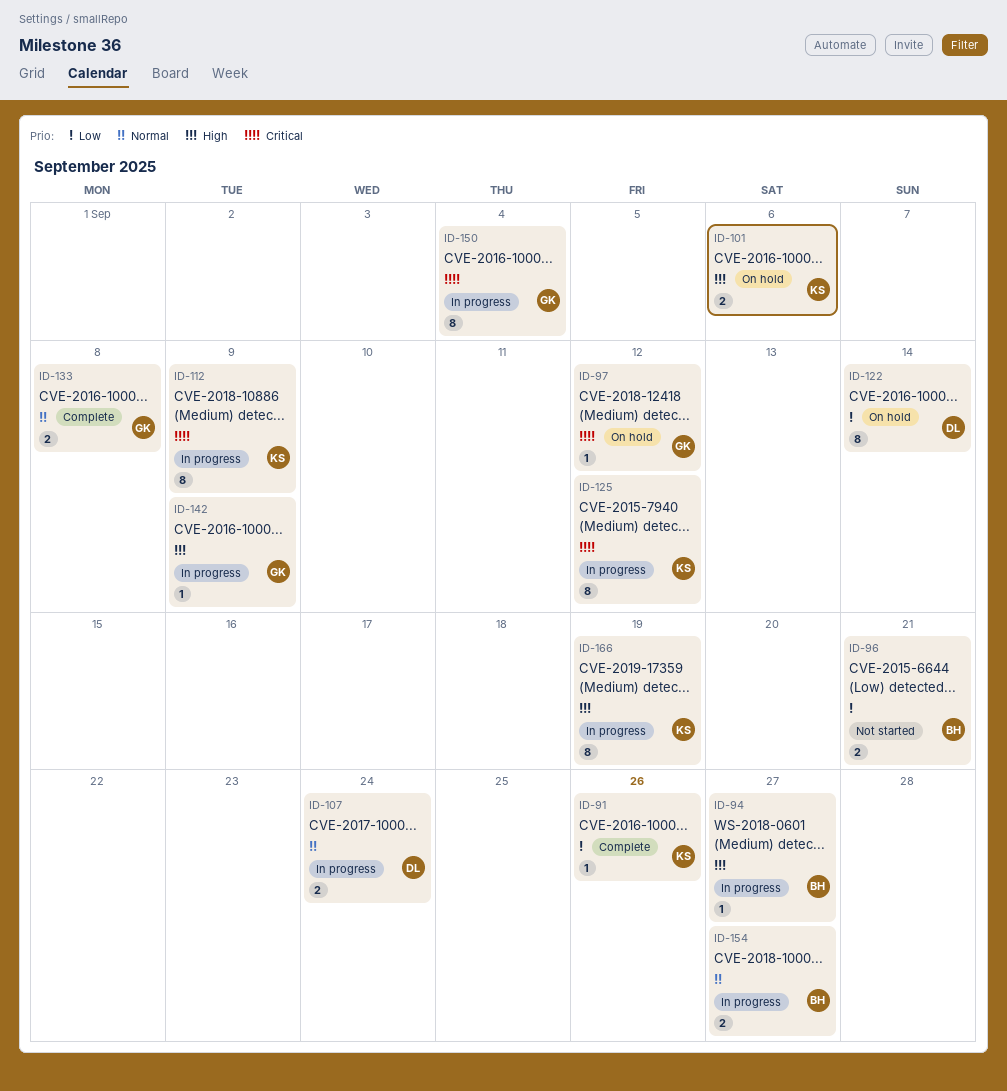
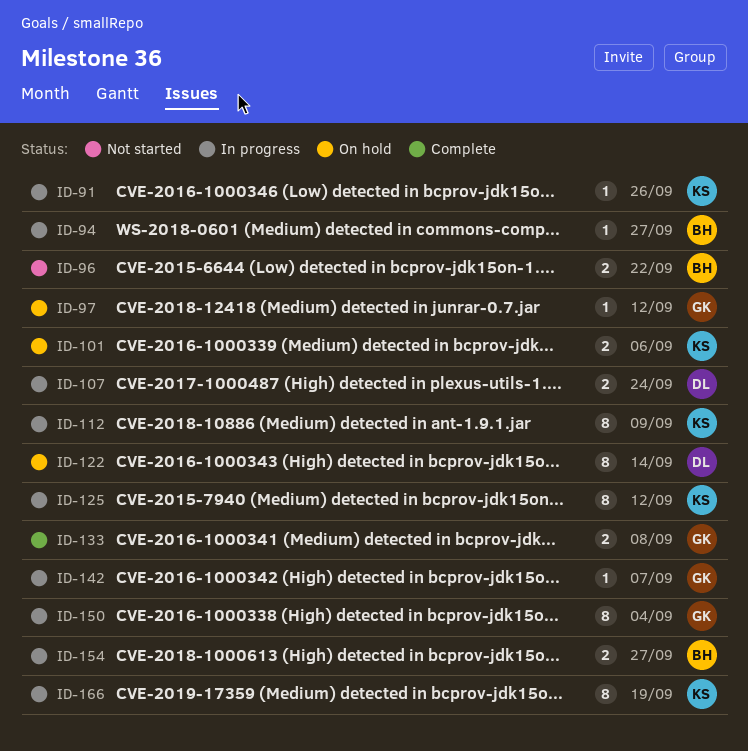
ID-91, status: Complete -> In progress
ID-96, due: Sep 21 -> Sep 22
ID-142, due: Sep 9 -> Sep 7

